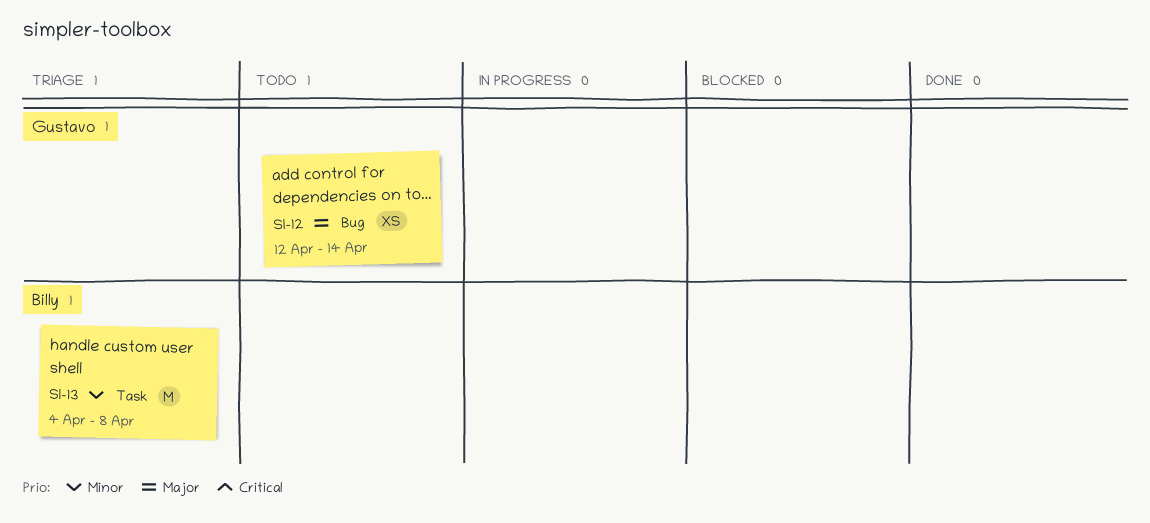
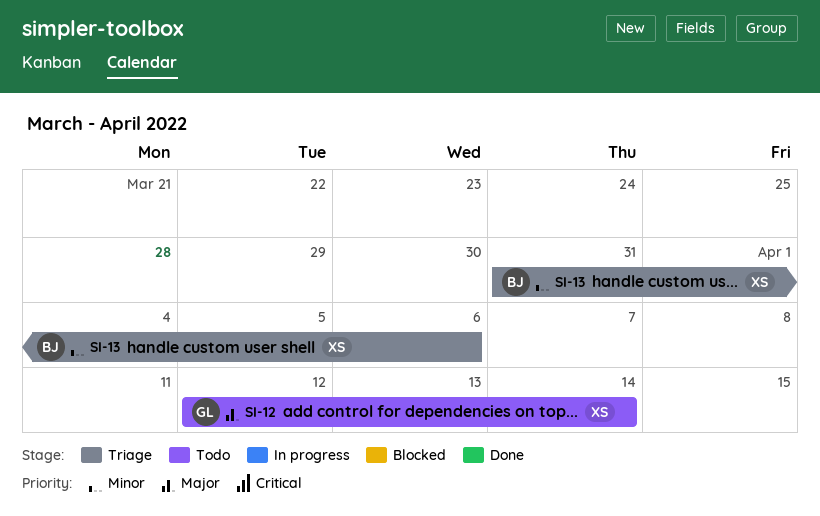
SI-13, estimate: M -> XS
SI-13, start: Apr 4 -> Mar 31
SI-13, due: Apr 8 -> Apr 6

